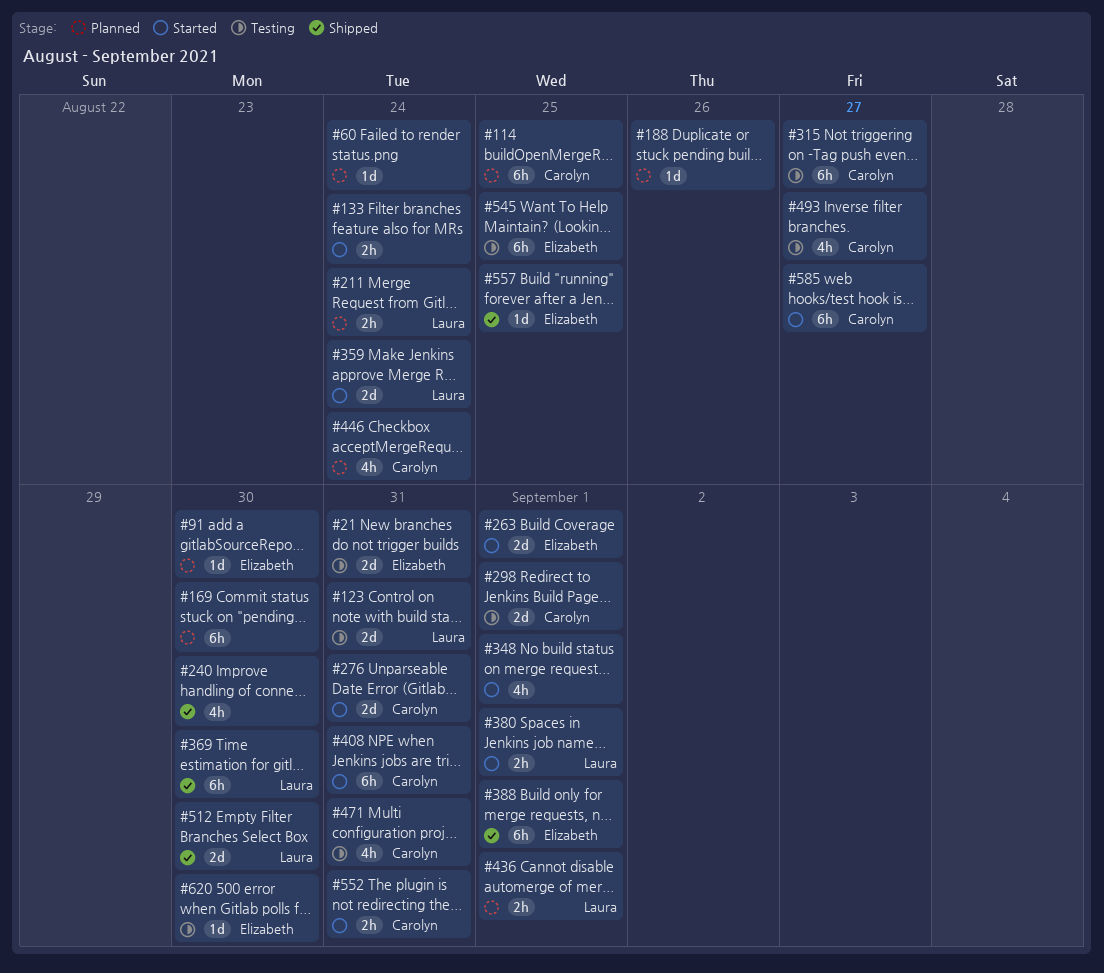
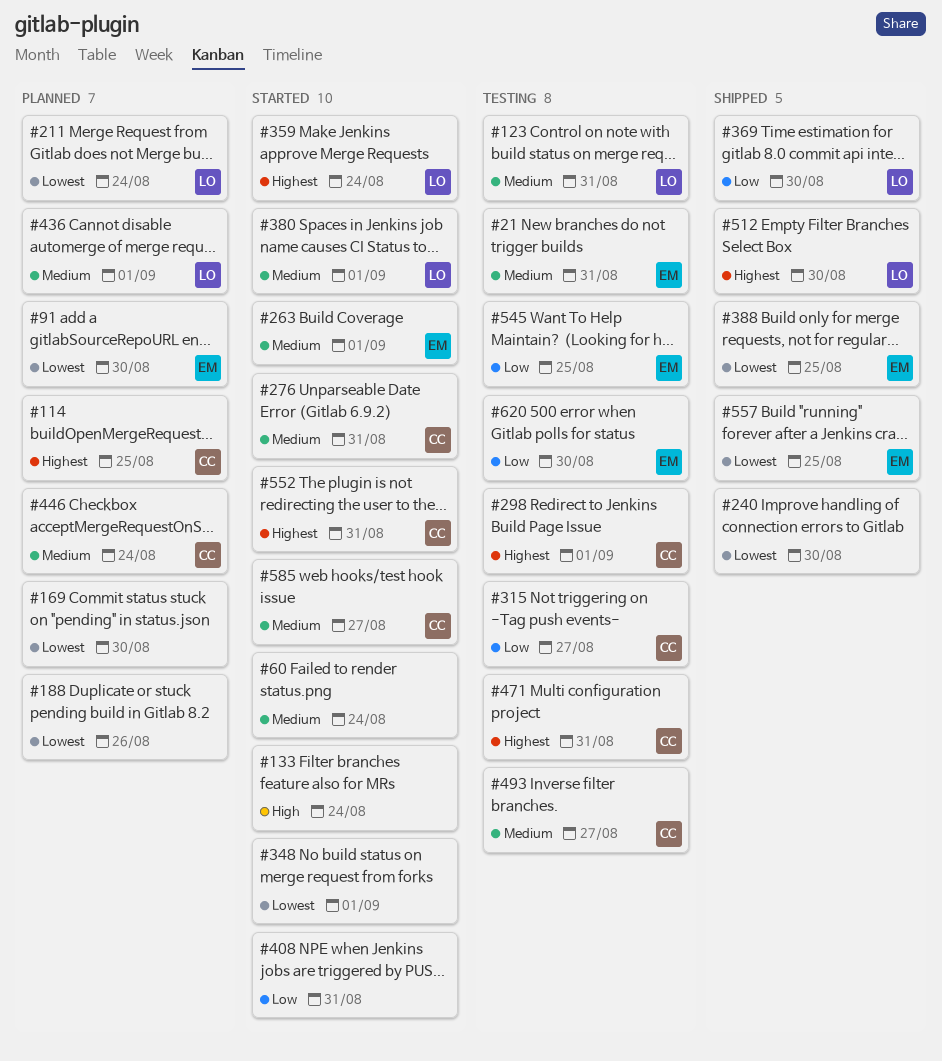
#60, status: Planned -> Started
#388, due: Sep 1 -> Aug 25
#408, owner: Carolyn -> none

